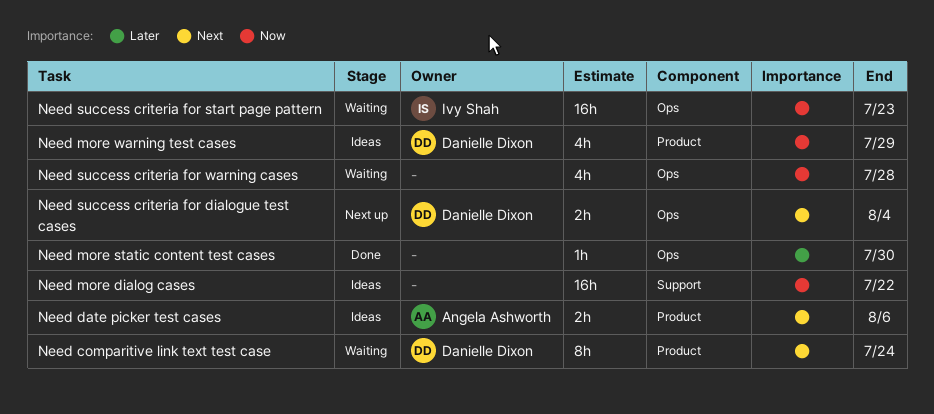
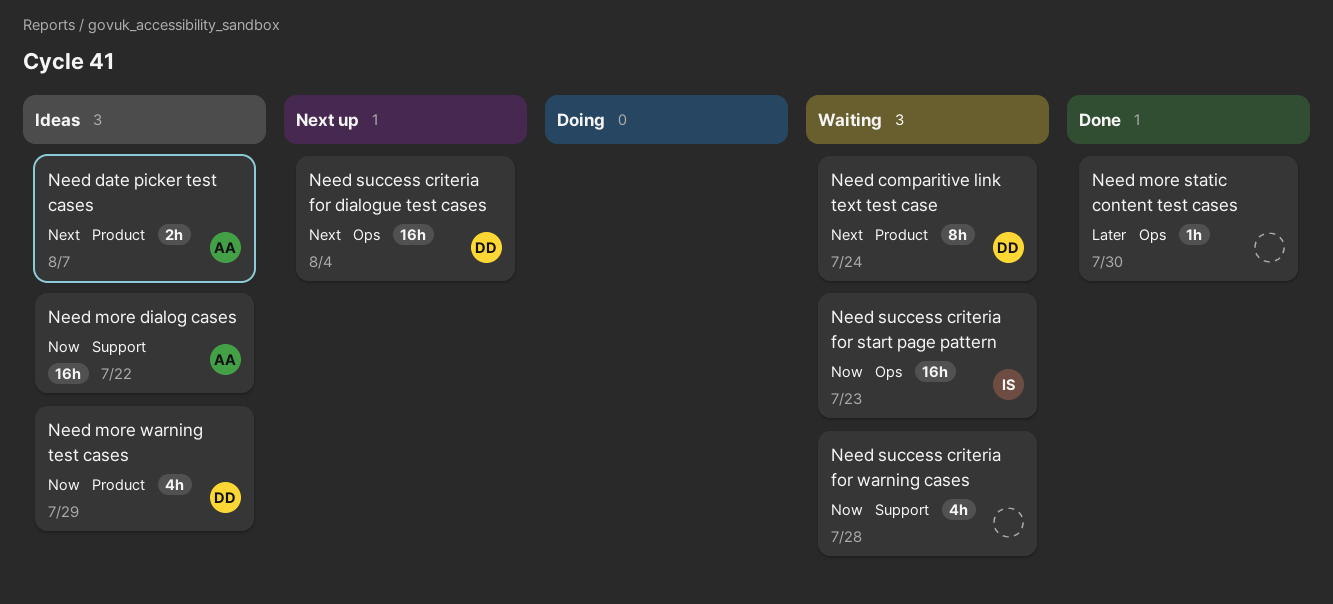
Need date picker test cases, due: Aug 6 -> Aug 7
Need more dialog cases, owner: none -> Angela Ashworth
Need success criteria for dialogue test cases, estimate: 2h -> 16h
Need success criteria for warning cases, label: Ops -> Support

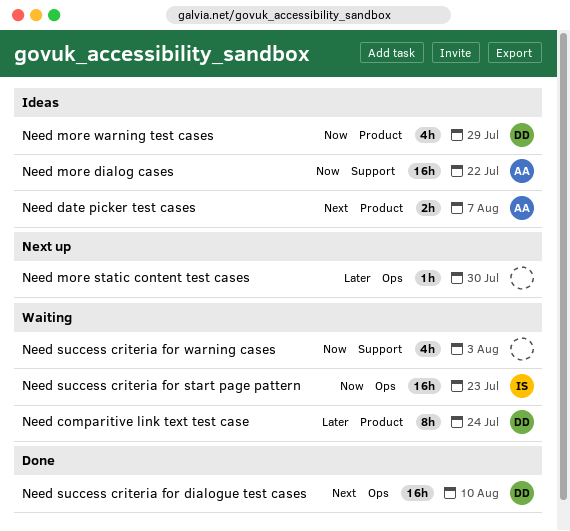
Need comparitive link text test case, priority: Next -> Later
Need more static content test cases, status: Done -> Next up
Need success criteria for dialogue test cases, status: Next up -> Done
Need success criteria for dialogue test cases, due: Aug 4 -> Aug 10
Need success criteria for warning cases, due: Jul 28 -> Aug 3

